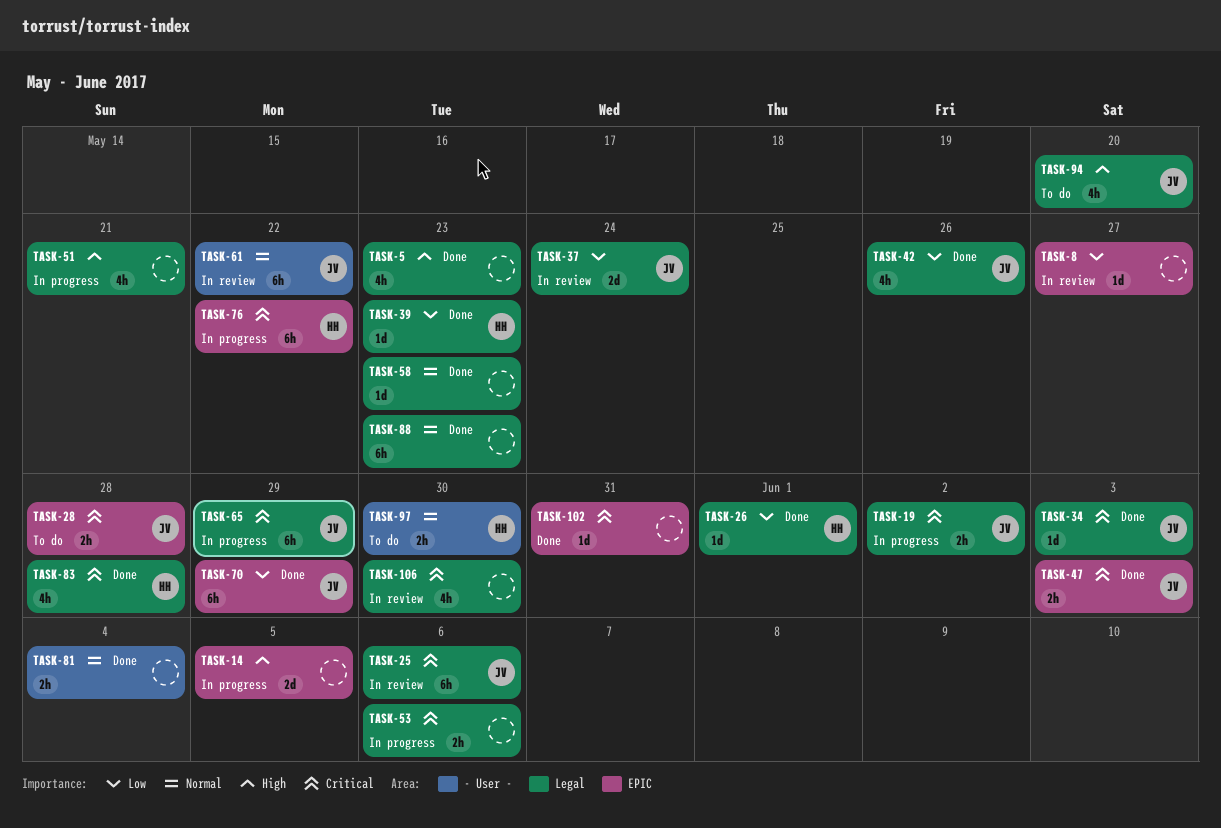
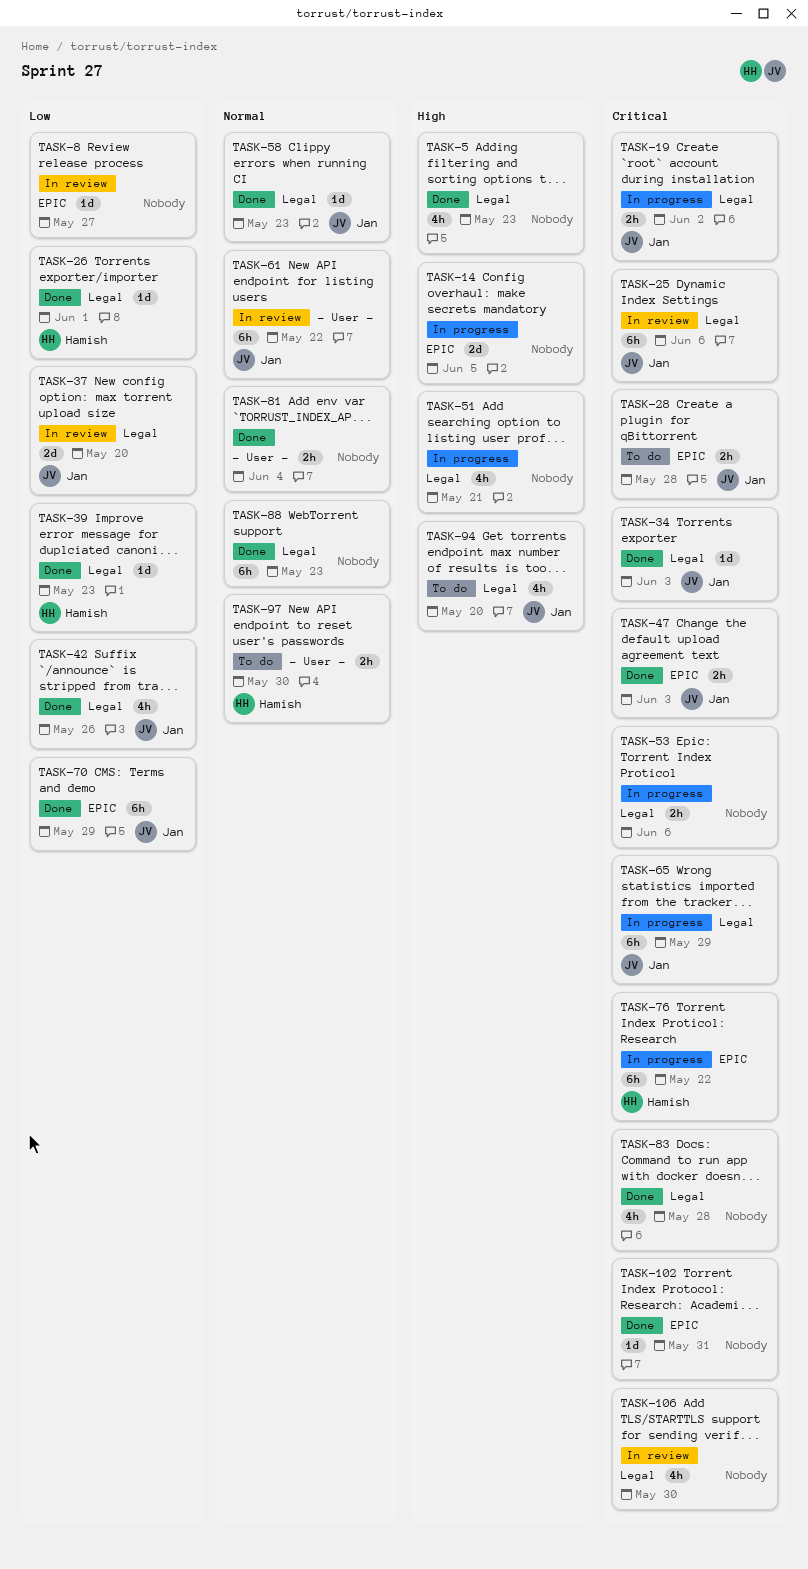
TASK-37, due: May 24 -> May 20
TASK-58, owner: none -> Jan
TASK-83, owner: Hamish -> none

